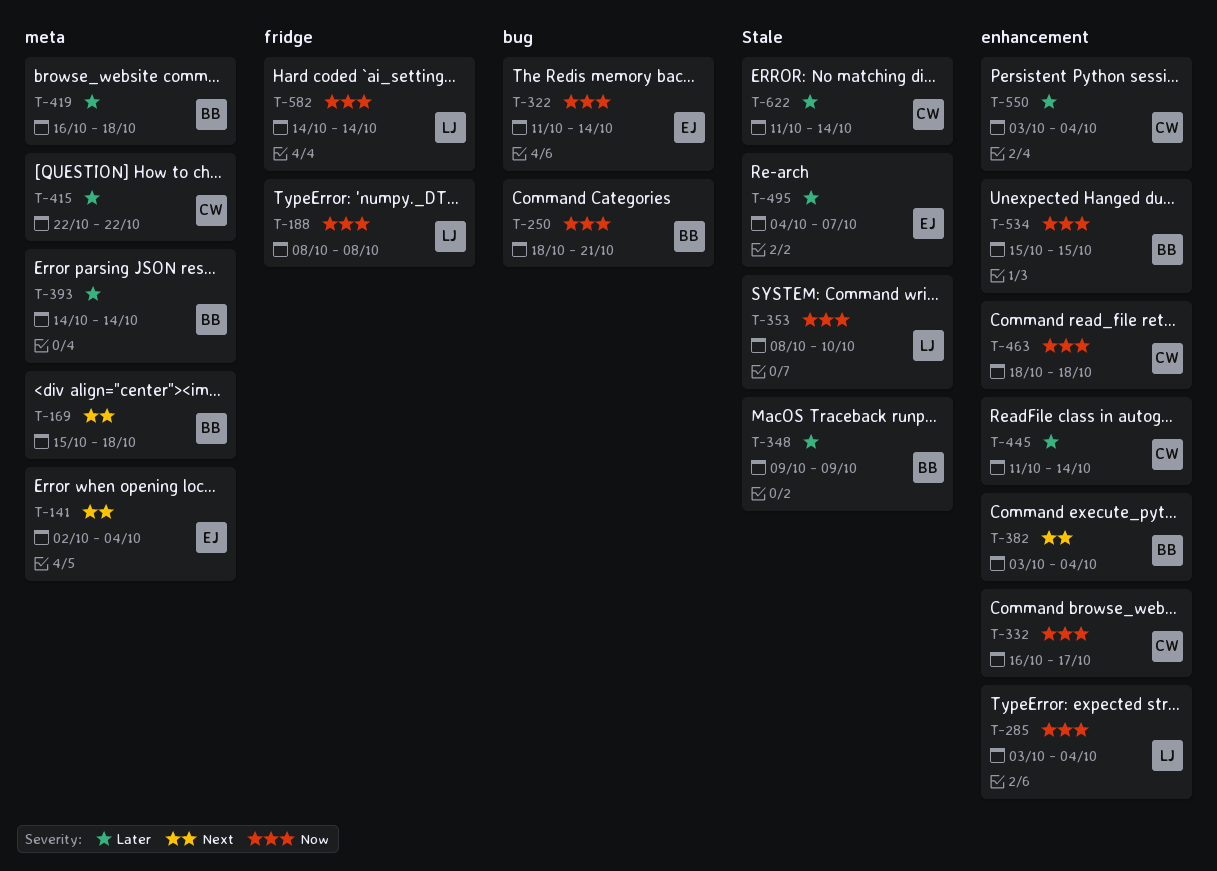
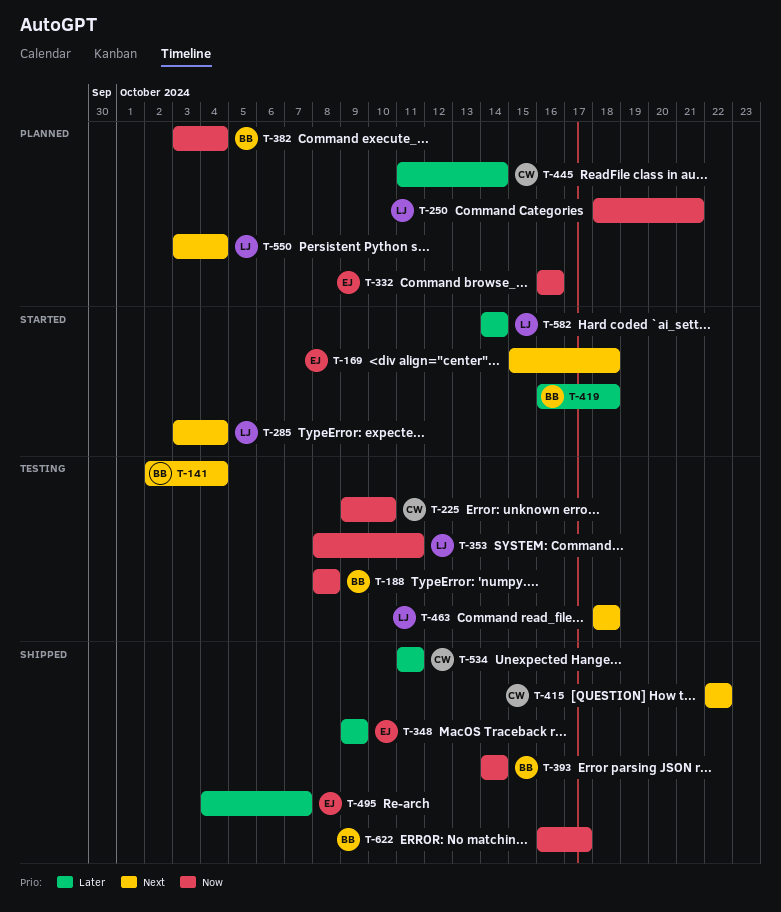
T-141, owner: EJ -> BB
T-169, owner: BB -> EJ
T-188, owner: LJ -> BB
T-225: none -> present
T-250, owner: BB -> LJ
T-285, priority: Now -> Next
T-322: present -> none
T-332, owner: CW -> EJ
T-332, due: Oct 17 -> Oct 16
T-348, owner: BB -> EJ
T-353, due: Oct 10 -> Oct 11
T-382, priority: Next -> Now
T-393, priority: Later -> Now
T-415, priority: Later -> Next
T-463, owner: CW -> LJ
T-463, priority: Now -> Next
T-534, owner: BB -> CW
T-534, priority: Now -> Later
T-534, start: Oct 15 -> Oct 11
T-534, due: Oct 15 -> Oct 11
T-550, owner: CW -> LJ
T-550, priority: Later -> Next
T-582, priority: Now -> Later
T-622, owner: CW -> BB
T-622, priority: Later -> Now
T-622, start: Oct 11 -> Oct 16
T-622, due: Oct 14 -> Oct 17

